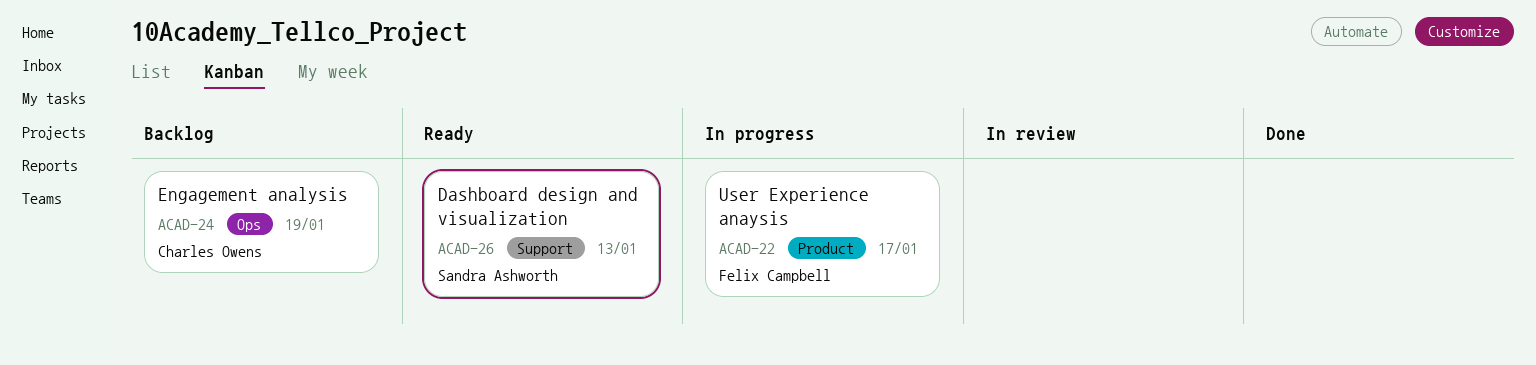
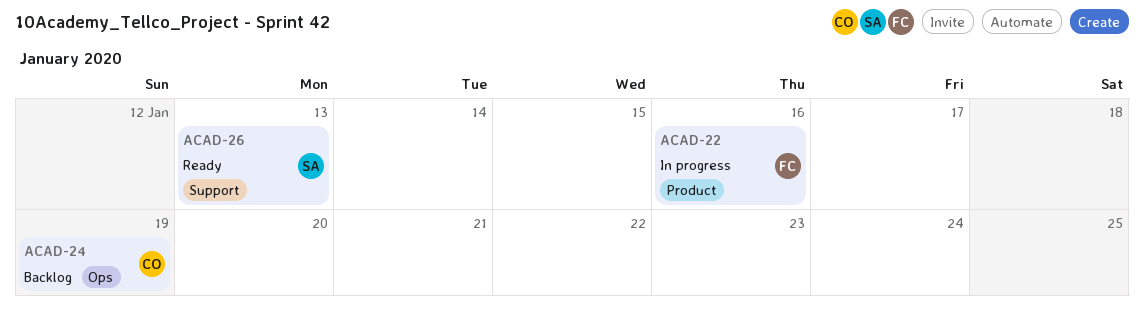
ACAD-22, due: Jan 17 -> Jan 16

